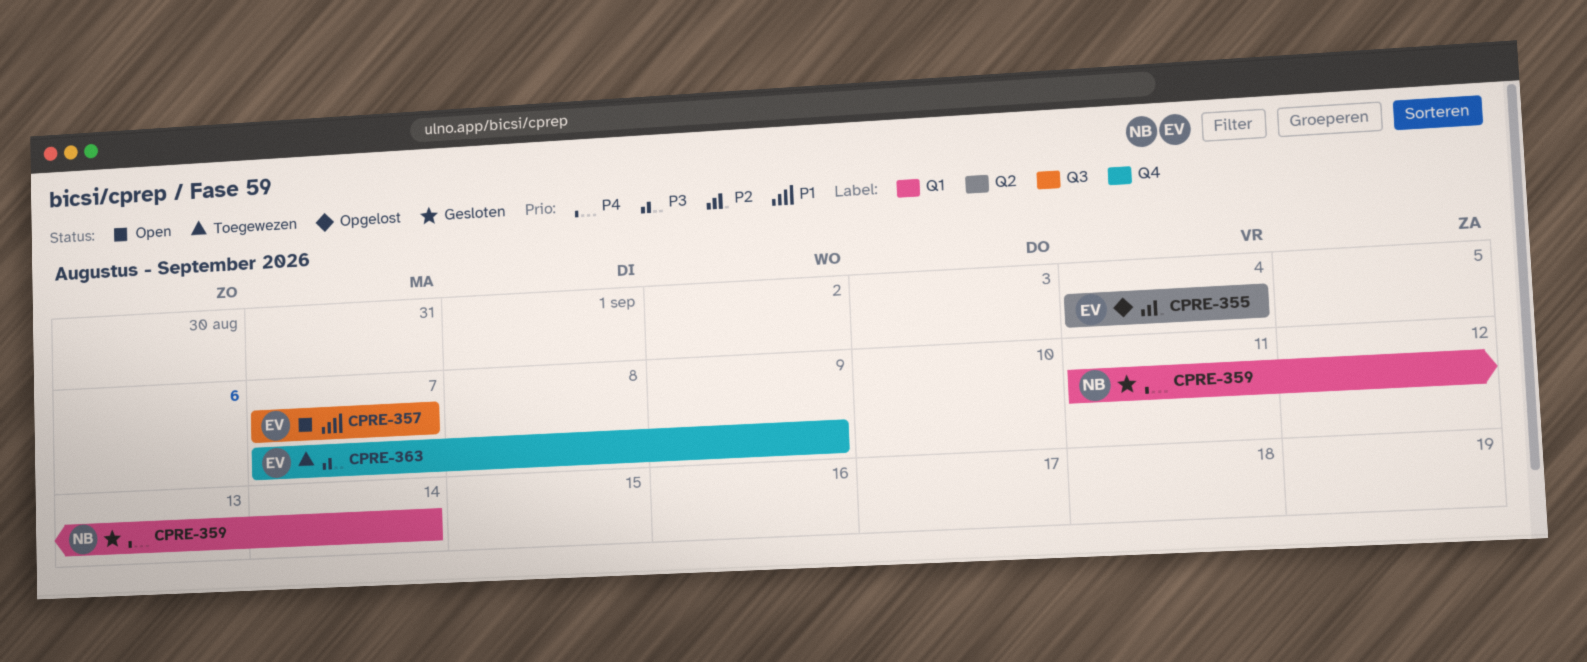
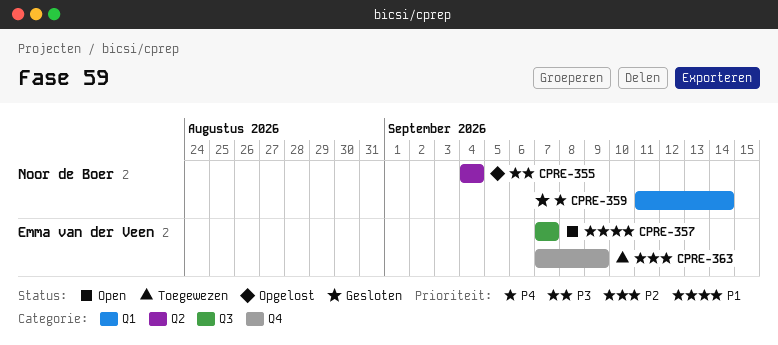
CPRE-355, owner: Emma van der Veen -> Noor de Boer
CPRE-355, priority: P2 -> P3
CPRE-363, priority: P3 -> P2

